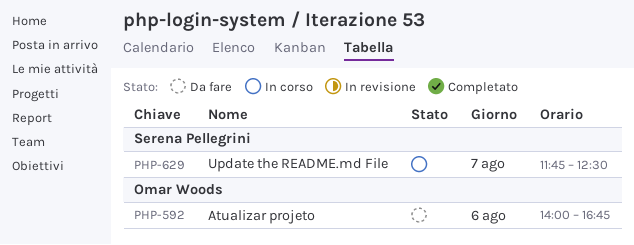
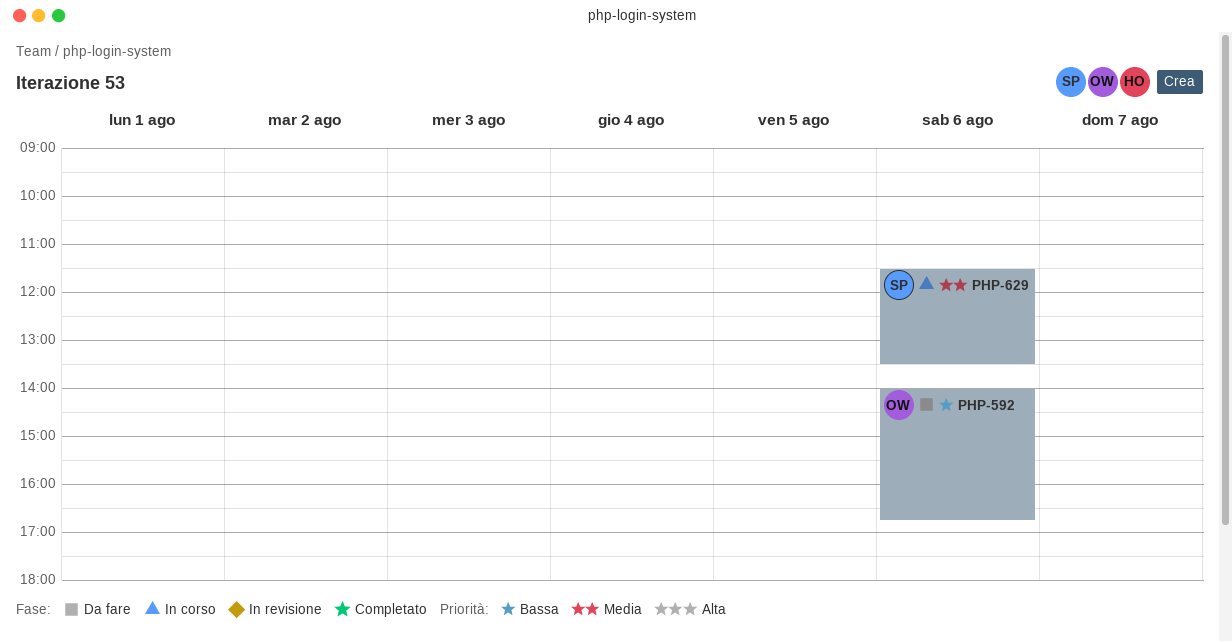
PHP-629, day: Aug 7 -> Aug 6
PHP-629, begins: 11:45 -> 11:30
PHP-629, ends: 12:30 -> 13:30

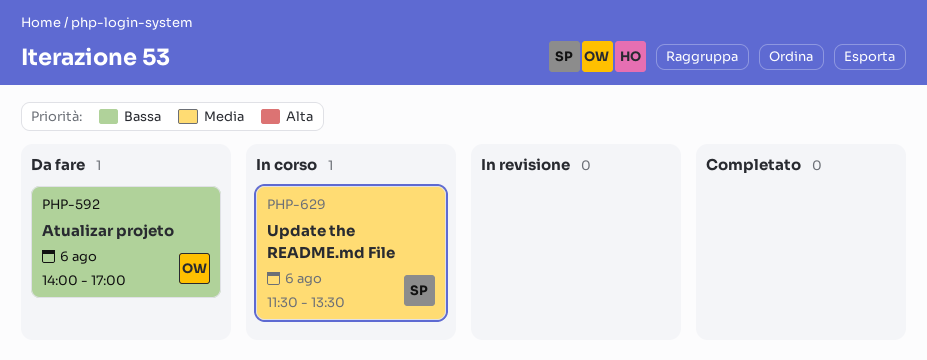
PHP-592, ends: 16:45 -> 17:00

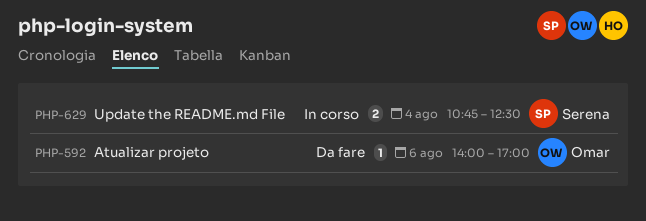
PHP-629, day: Aug 6 -> Aug 4
PHP-629, begins: 11:30 -> 10:45
PHP-629, ends: 13:30 -> 12:30

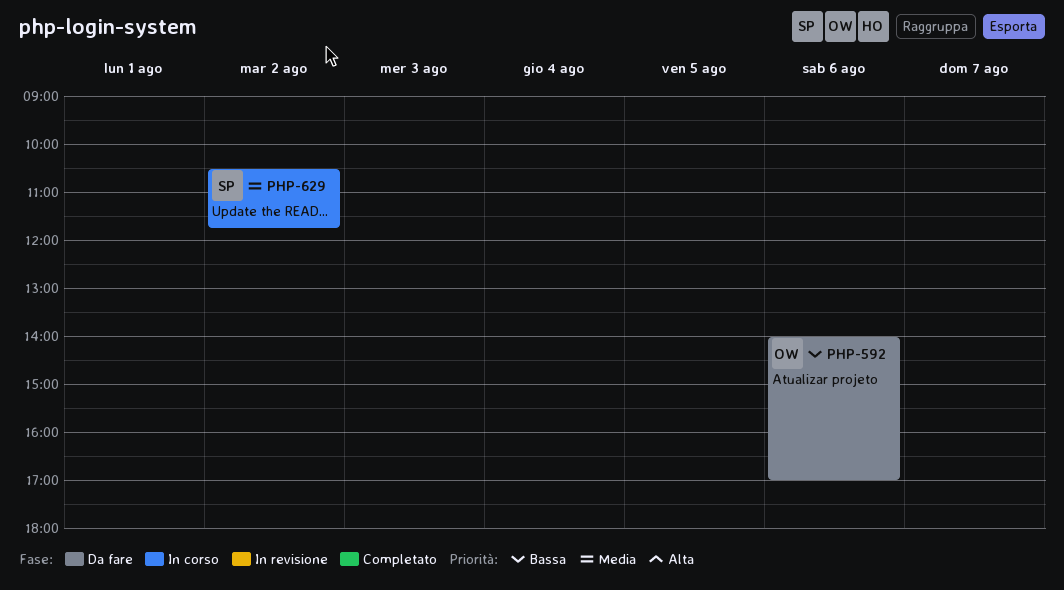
PHP-629, day: Aug 4 -> Aug 2
PHP-629, begins: 10:45 -> 10:30
PHP-629, ends: 12:30 -> 11:45

